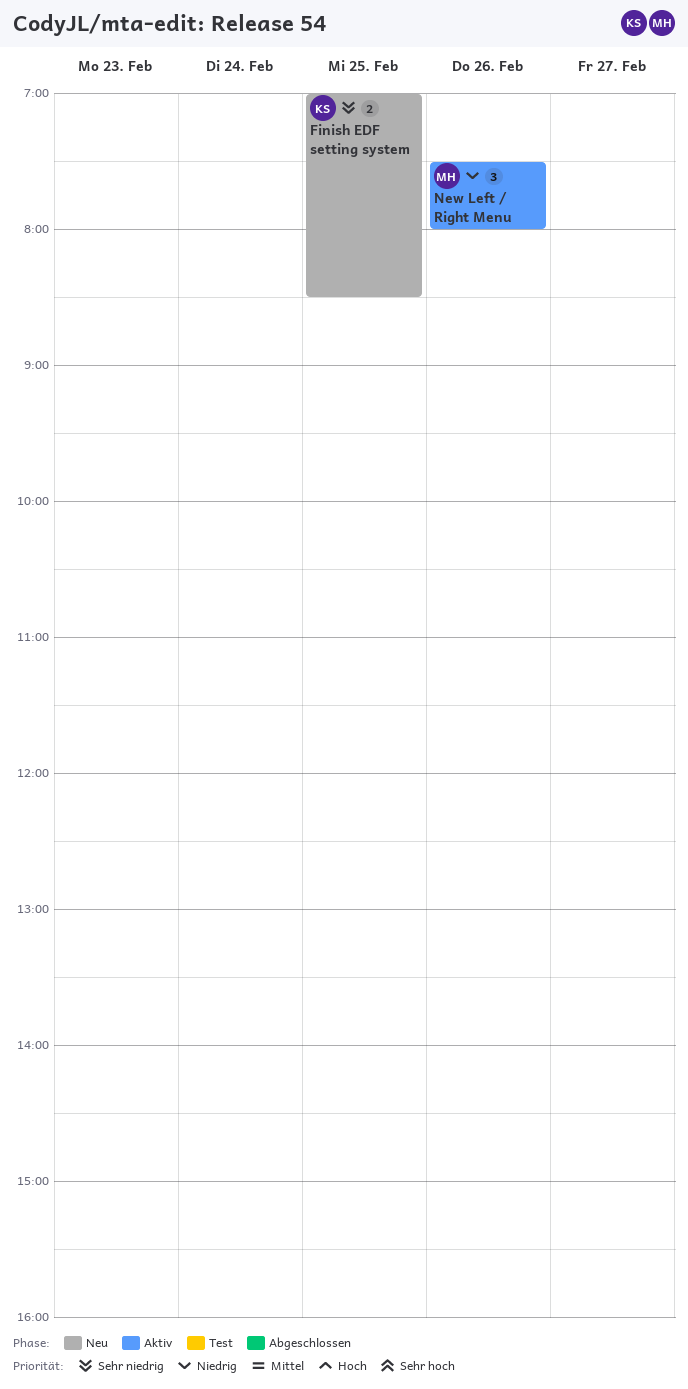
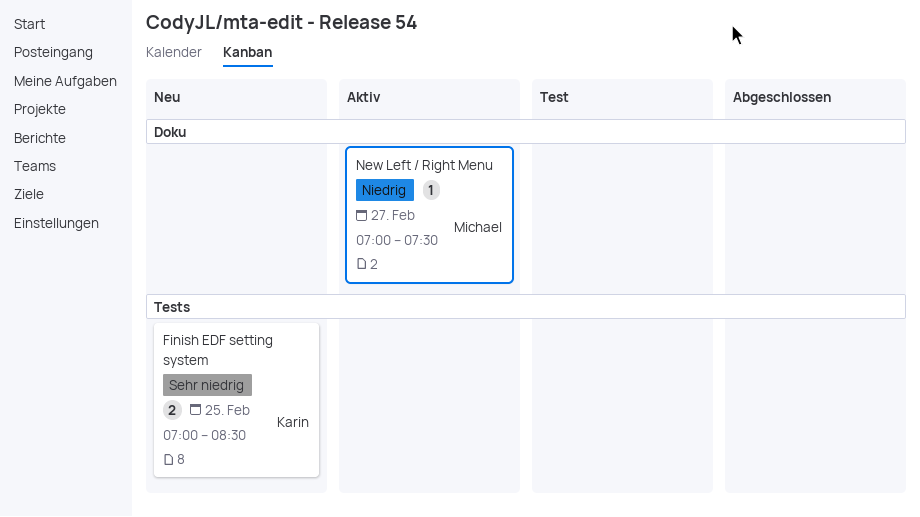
New Left / Right Menu, estimate: 3 -> 1
New Left / Right Menu, day: Feb 26 -> Feb 27
New Left / Right Menu, begins: 07:30 -> 07:00
New Left / Right Menu, ends: 08:00 -> 07:30

